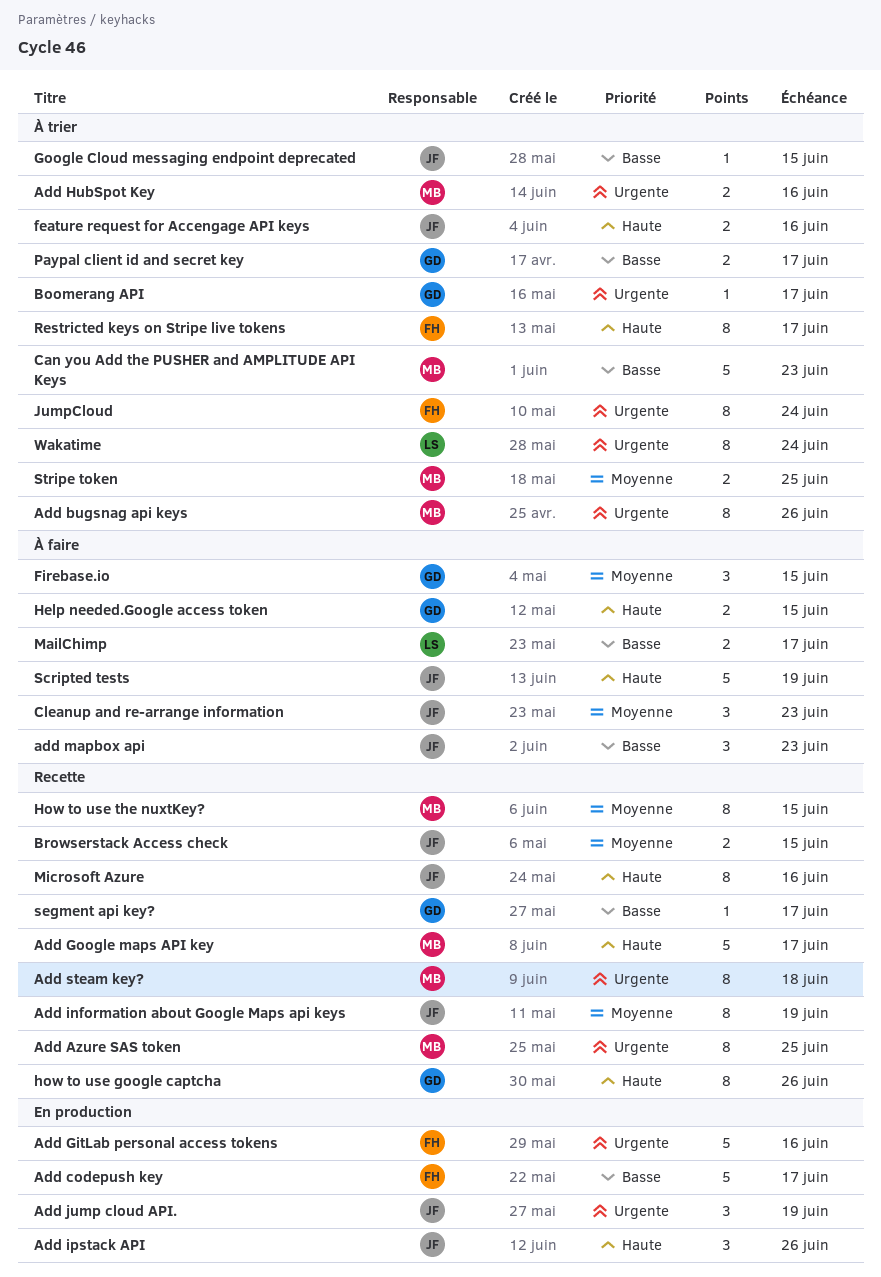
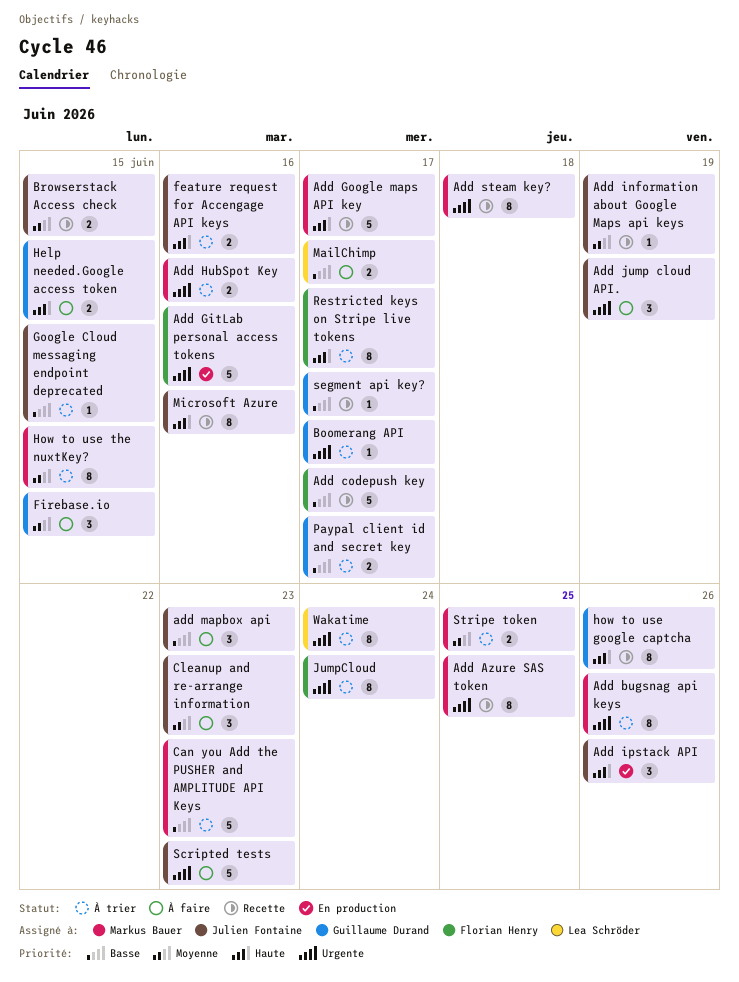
Add codepush key, status: En production -> Recette
Add information about Google Maps api keys, estimate: 8 -> 1
Add jump cloud API., status: En production -> À faire
How to use the nuxtKey?, status: Recette -> À trier
Scripted tests, priority: Haute -> Urgente
Scripted tests, due: Jun 19 -> Jun 23

